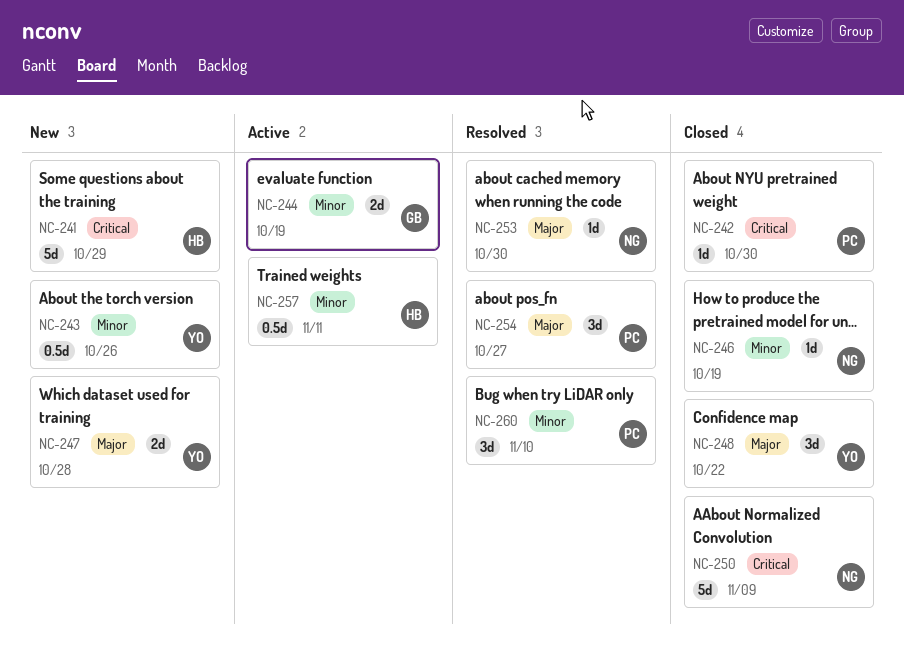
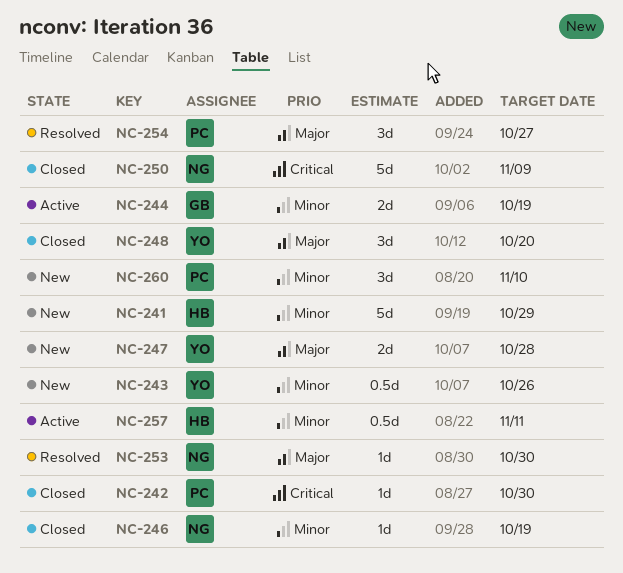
NC-241, priority: Critical -> Minor
NC-248, due: Oct 22 -> Oct 20
NC-260, status: Resolved -> New

